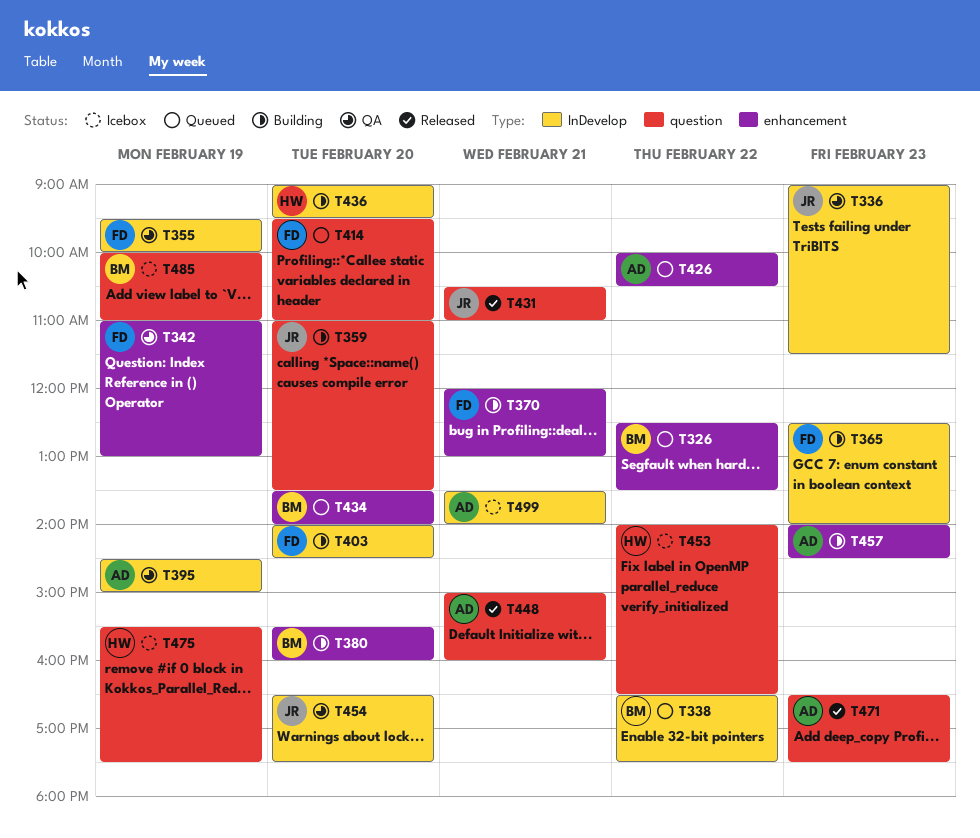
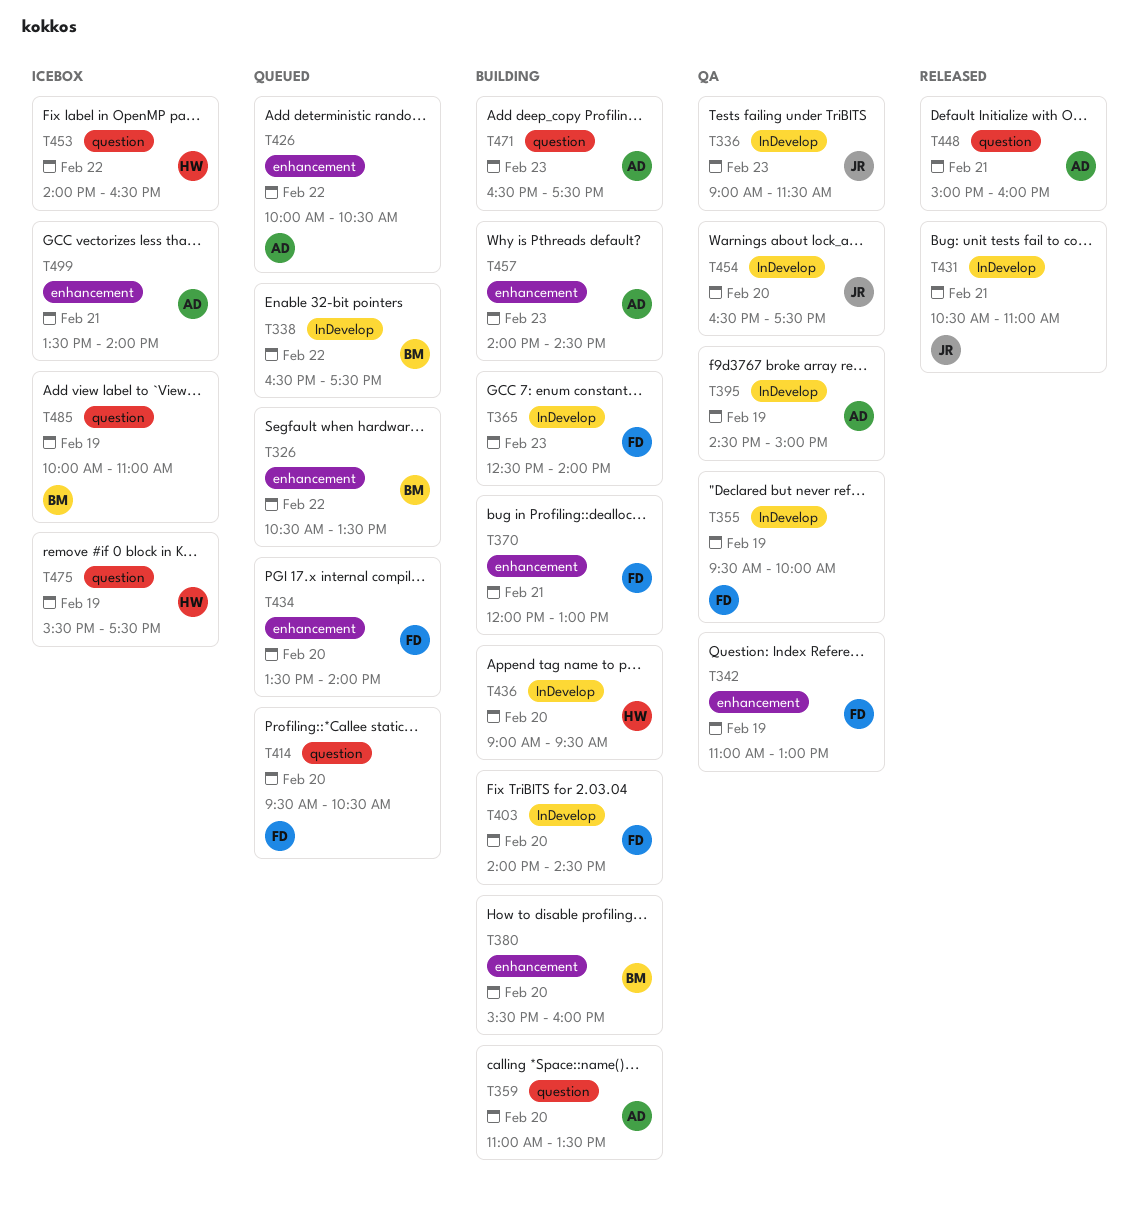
T326, begins: 12:30 -> 10:30
T359, owner: JR -> AD
T414, ends: 11:00 -> 10:30
T431, label: question -> InDevelop
T434, owner: BM -> FD
T471, status: Released -> Building
T499, label: InDevelop -> enhancement

